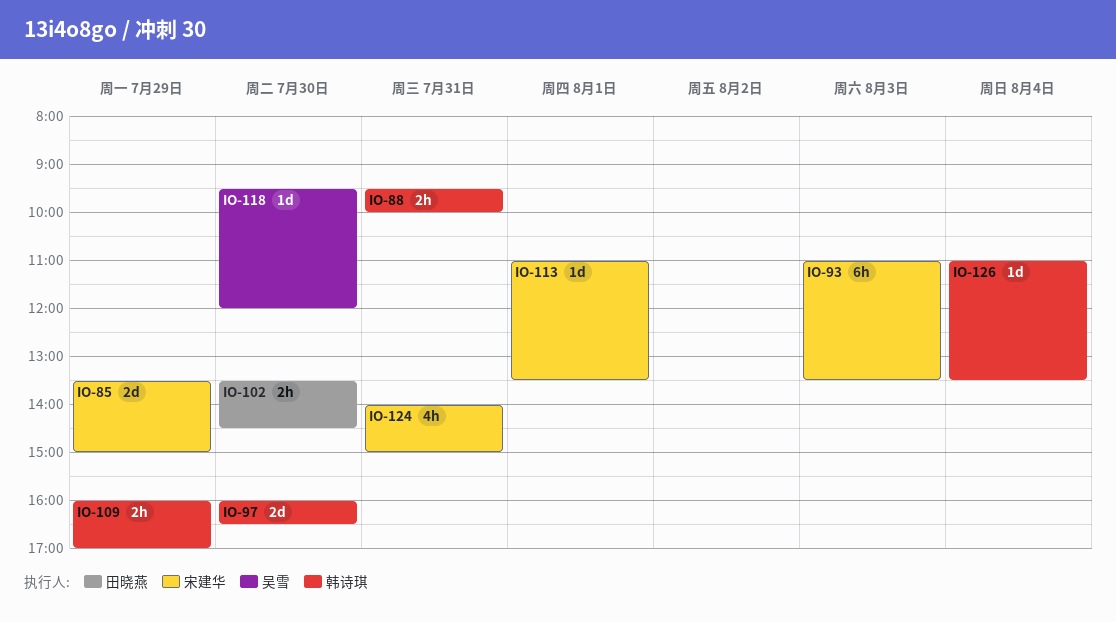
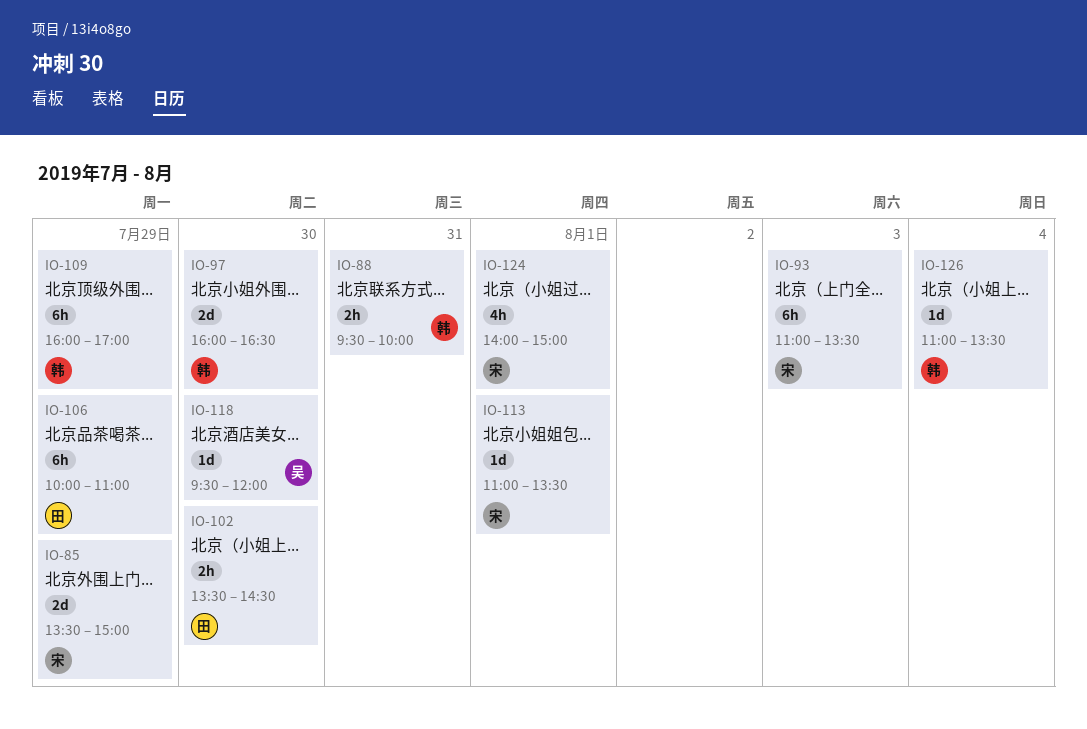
IO-106: none -> present
IO-109, estimate: 2h -> 6h
IO-124, day: Jul 31 -> Aug 1

